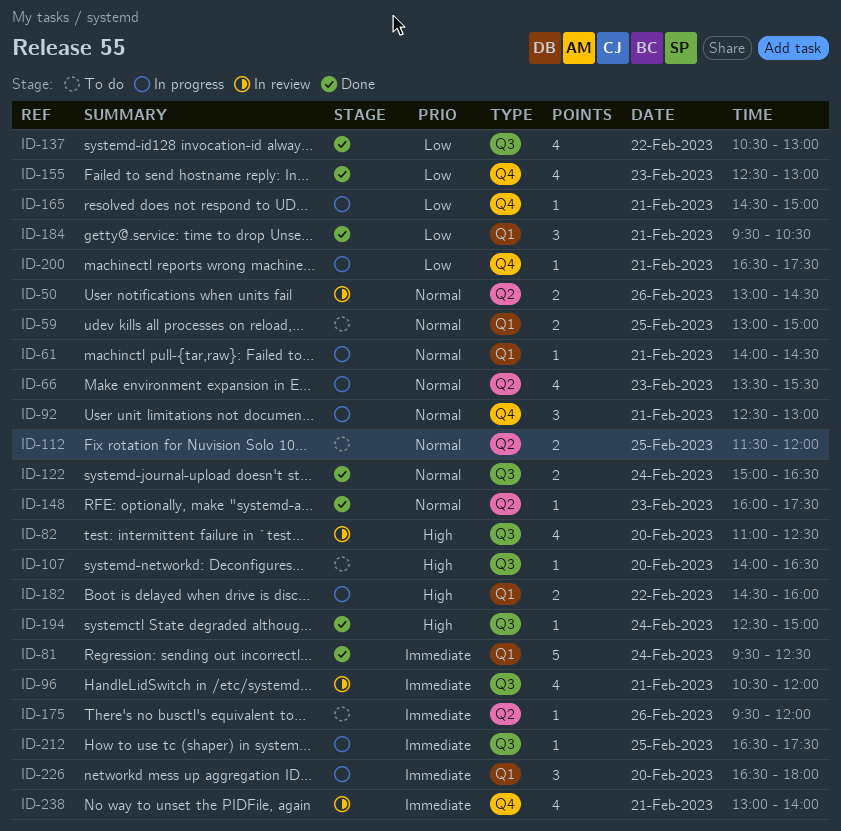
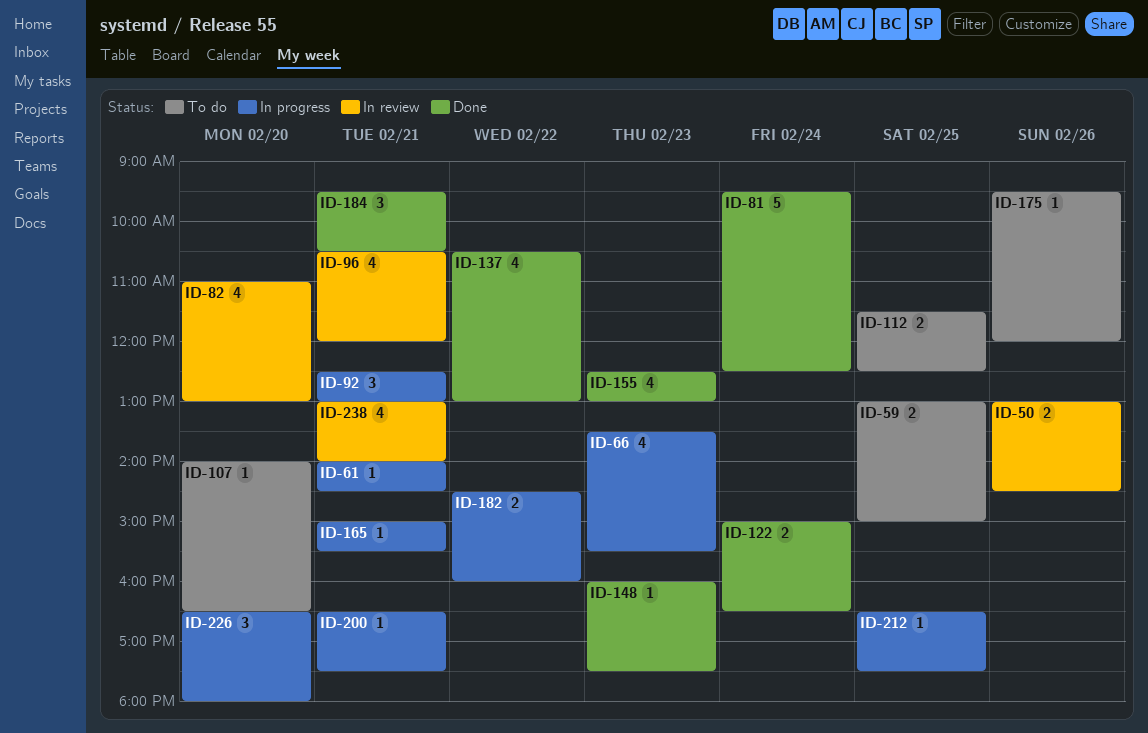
ID-82, ends: 12:30 -> 13:00
ID-112, ends: 12:00 -> 12:30
ID-165, begins: 14:30 -> 15:00
ID-165, ends: 15:00 -> 15:30
ID-194: present -> none

